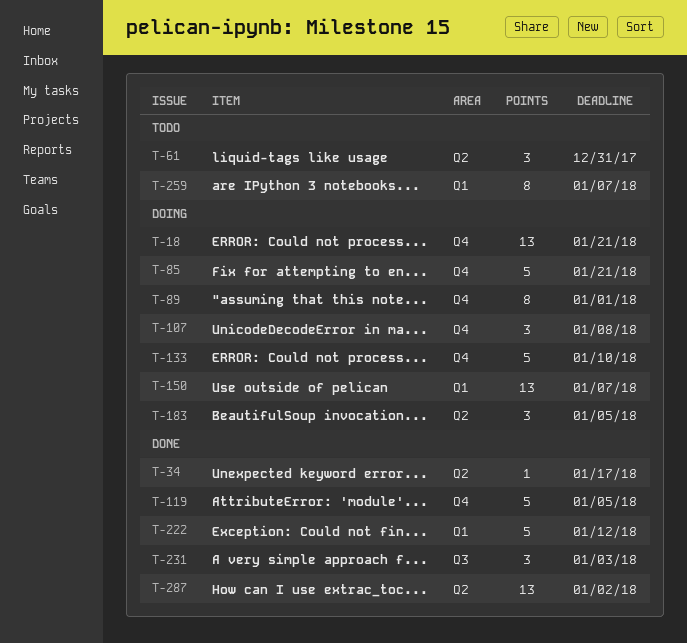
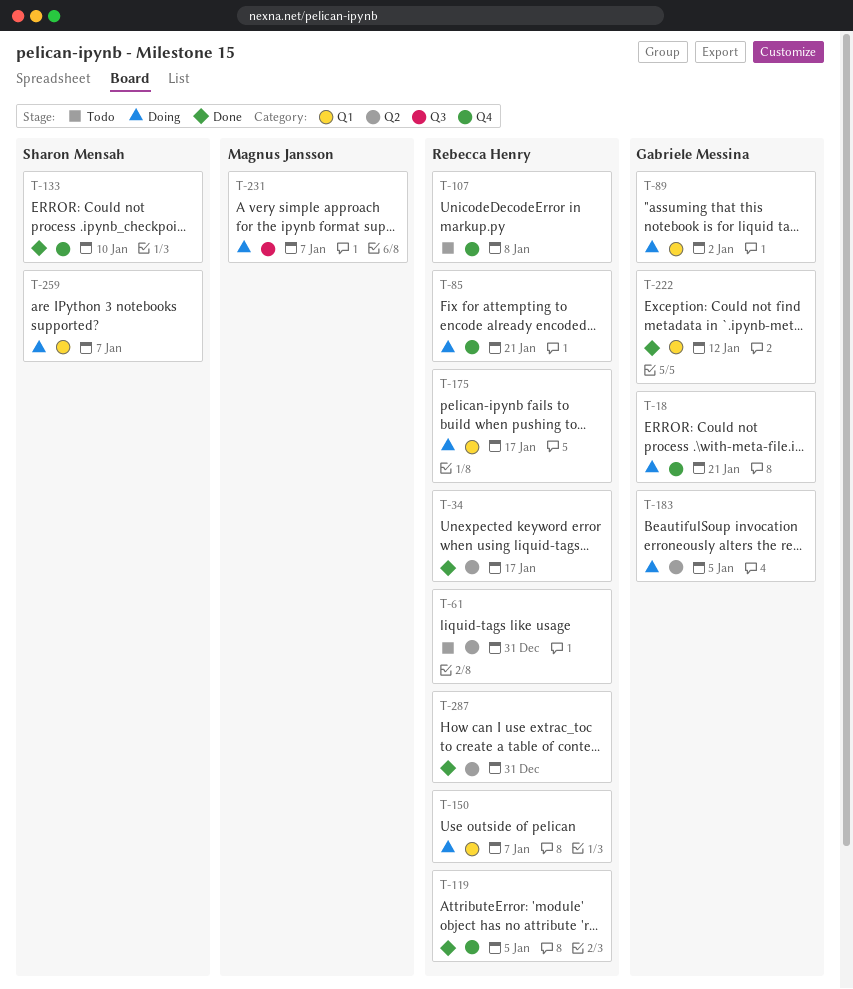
T-89, label: Q4 -> Q1
T-89, due: Jan 1 -> Jan 2
T-107, status: Doing -> Todo
T-133, status: Doing -> Done
T-175: none -> present
T-231, status: Done -> Doing
T-231, due: Jan 3 -> Jan 7
T-259, status: Todo -> Doing
T-287, due: Jan 2 -> Dec 31

